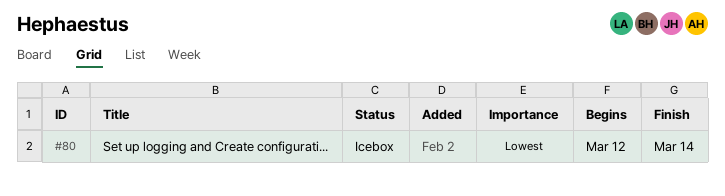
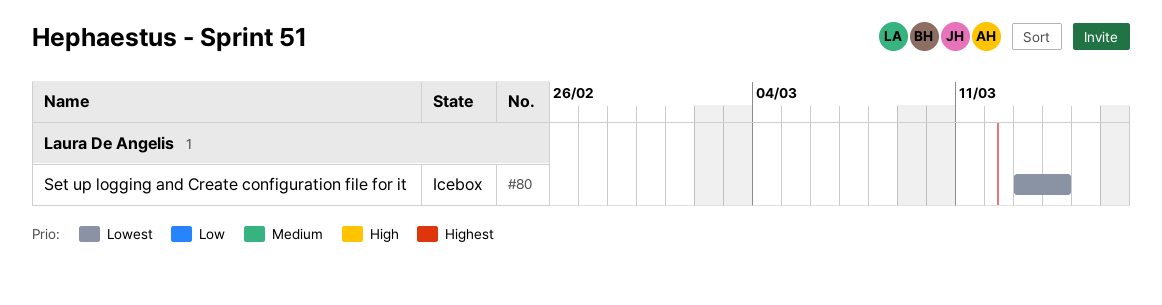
#80, start: Mar 12 -> Mar 13

